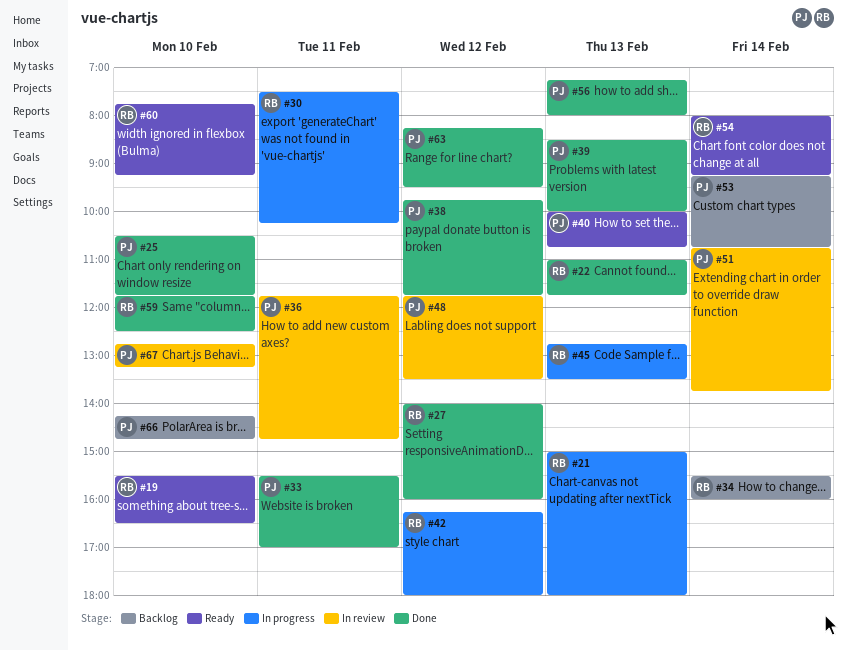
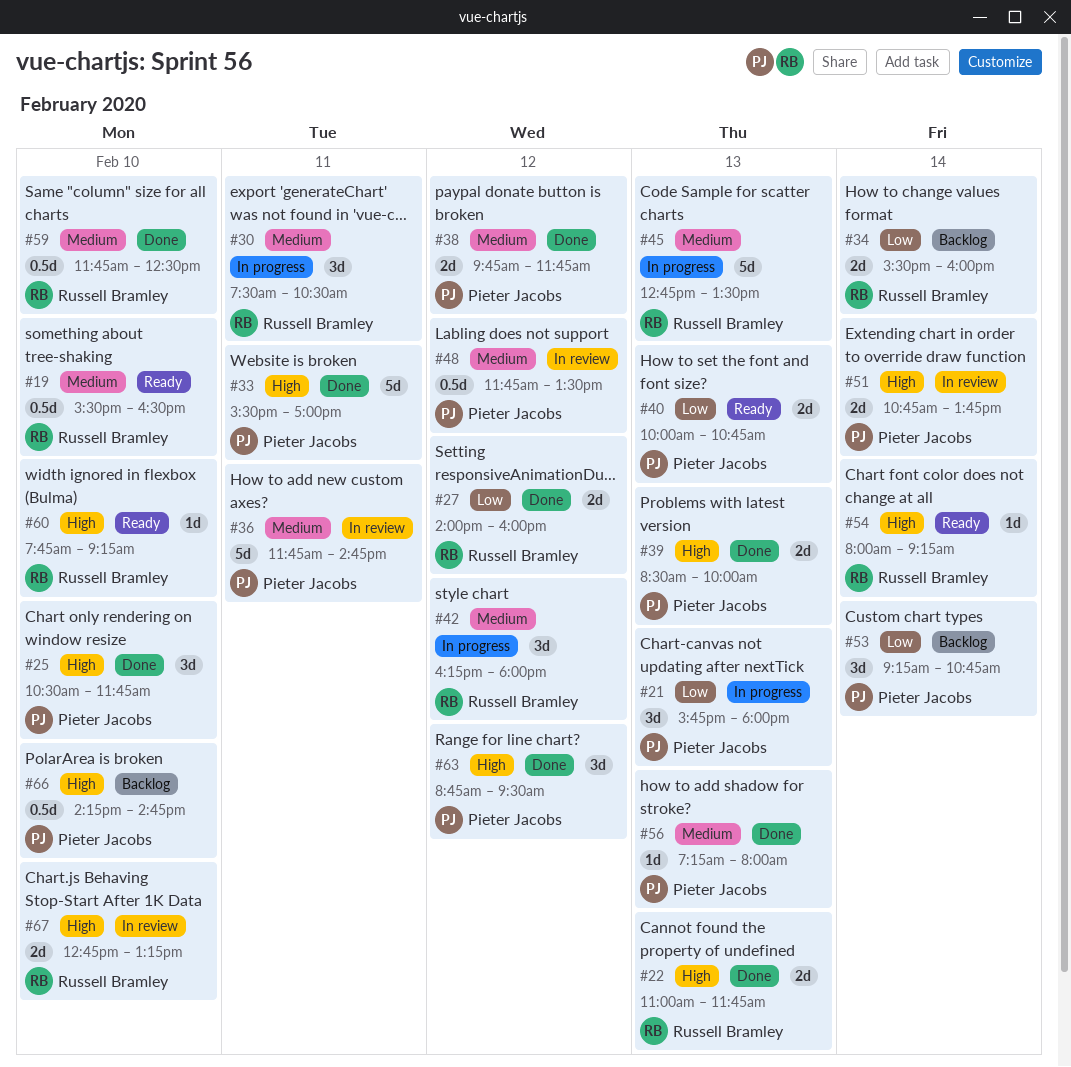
#21, owner: Russell Bramley -> Pieter Jacobs
#21, begins: 15:00 -> 15:45
#30, ends: 10:15 -> 10:30
#63, begins: 08:15 -> 08:45
#67, owner: Pieter Jacobs -> Russell Bramley

